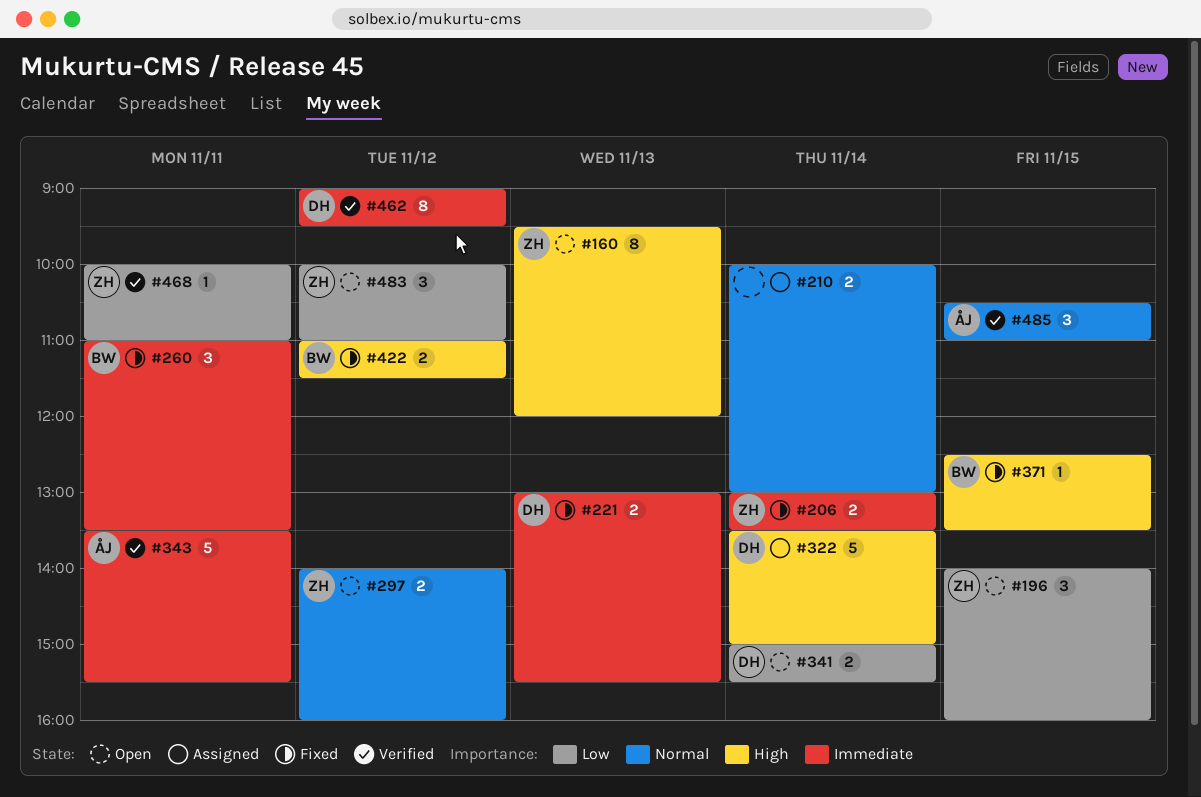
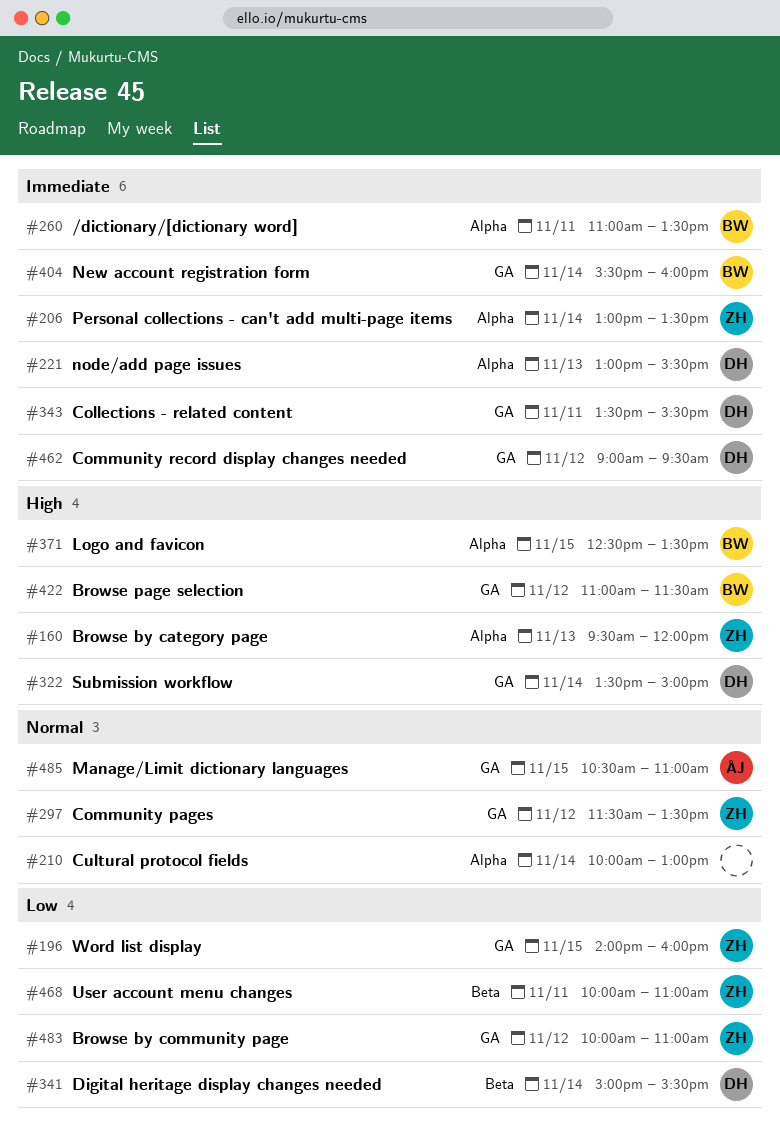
#297, begins: 14:00 -> 11:30
#297, ends: 16:00 -> 13:30
#343, owner: ÅJ -> DH
#404: none -> present

